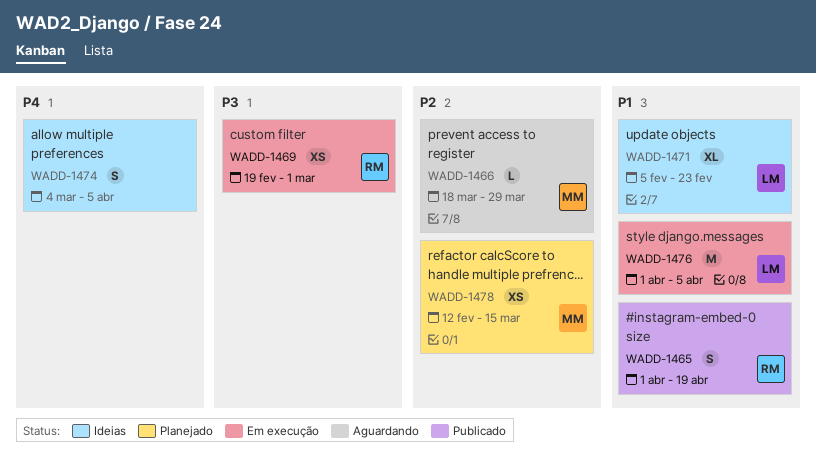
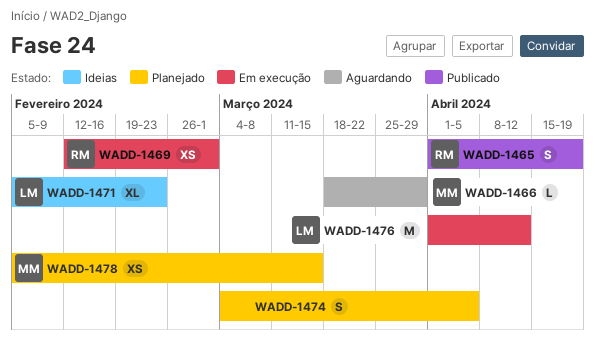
WADD-1469, start: Feb 19 -> Feb 12
WADD-1474, status: Ideias -> Planejado
WADD-1476, due: Apr 5 -> Apr 12
WADD-1478, start: Feb 12 -> Feb 5

